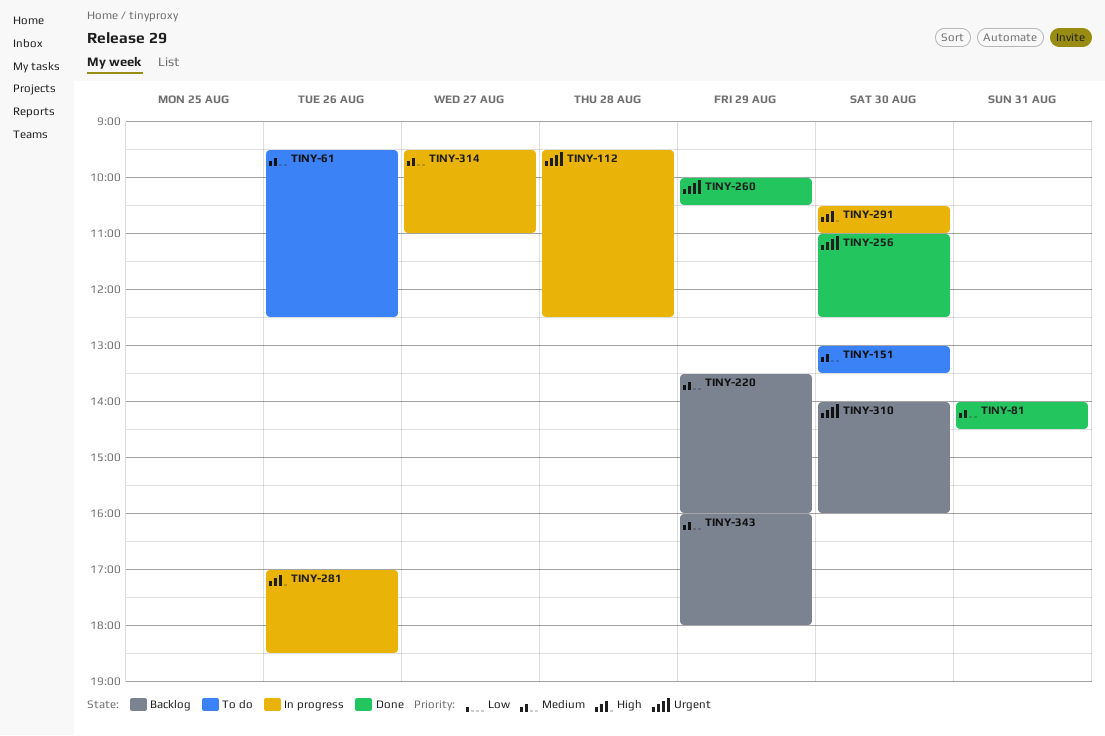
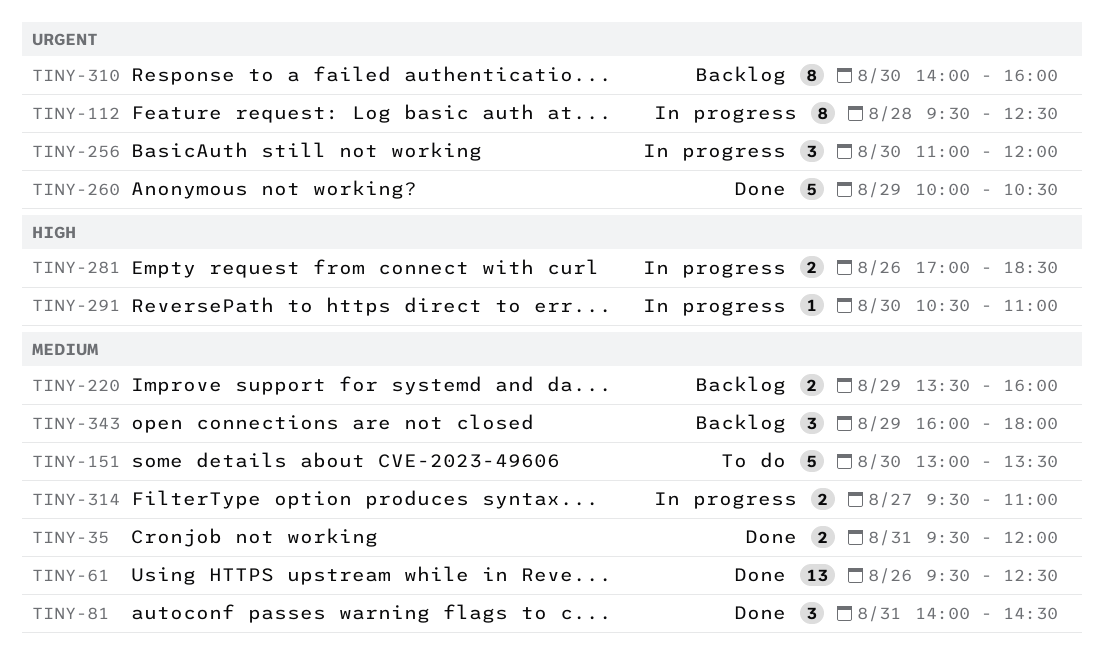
TINY-35: none -> present
TINY-61, status: To do -> Done
TINY-256, status: Done -> In progress
TINY-256, ends: 12:30 -> 12:00

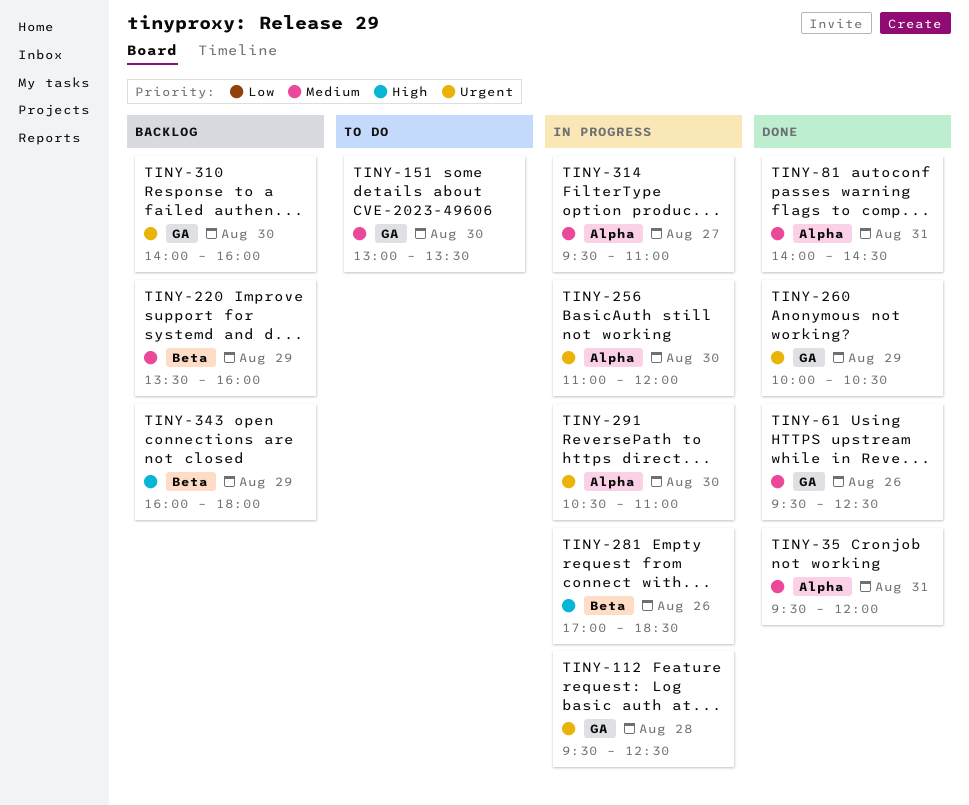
TINY-291, priority: High -> Urgent
TINY-343, priority: Medium -> High

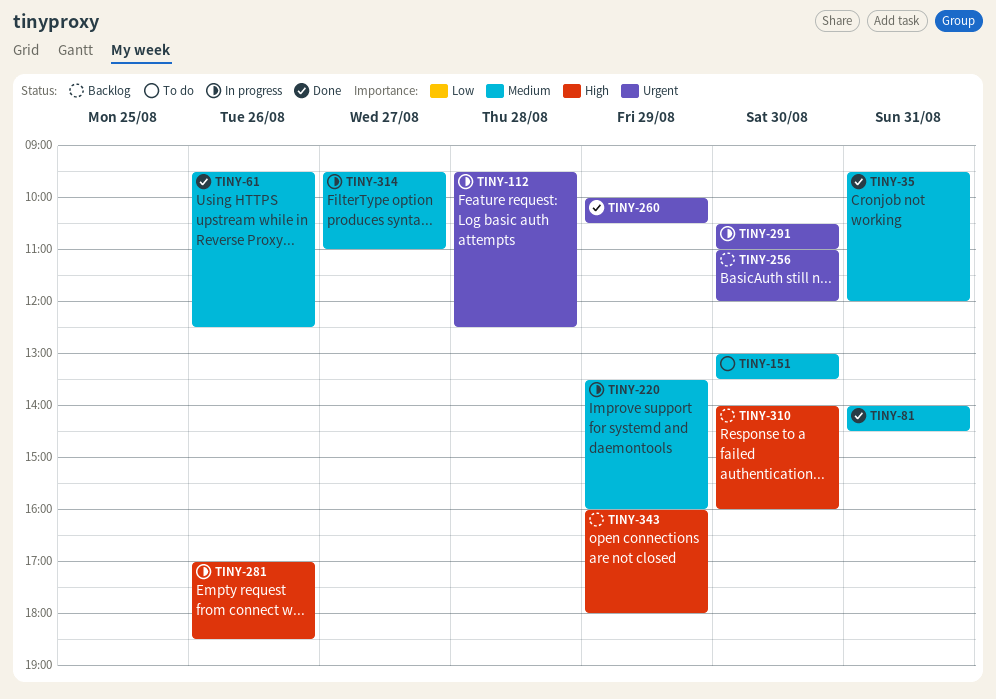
TINY-220, status: Backlog -> In progress
TINY-256, status: In progress -> Backlog
TINY-310, priority: Urgent -> High

